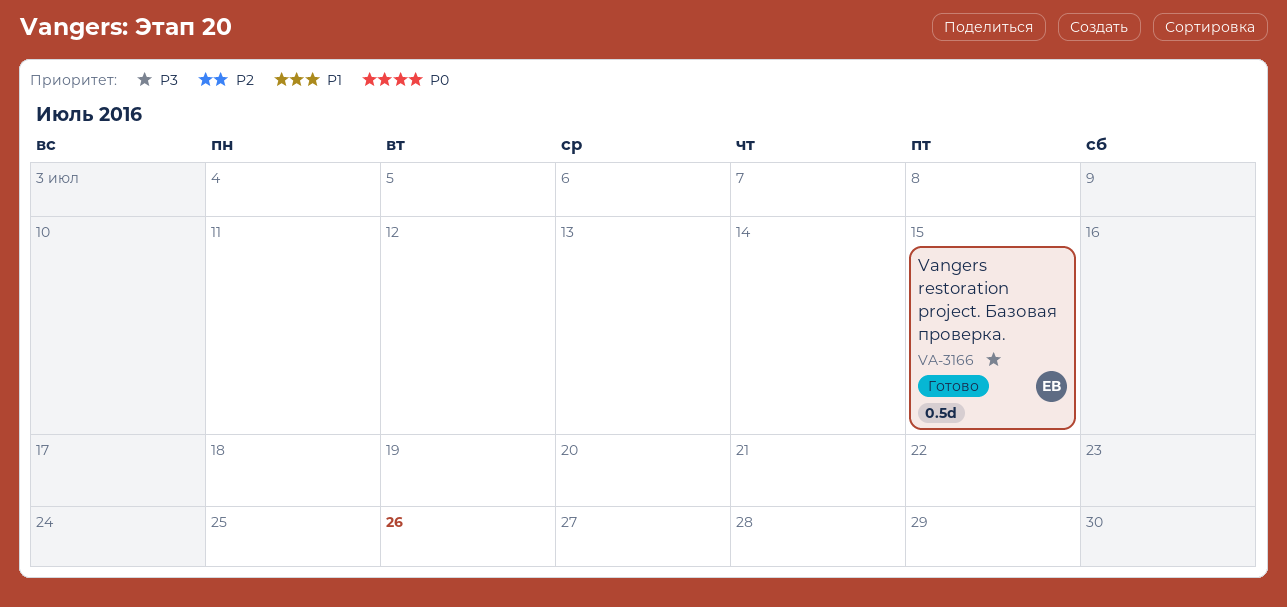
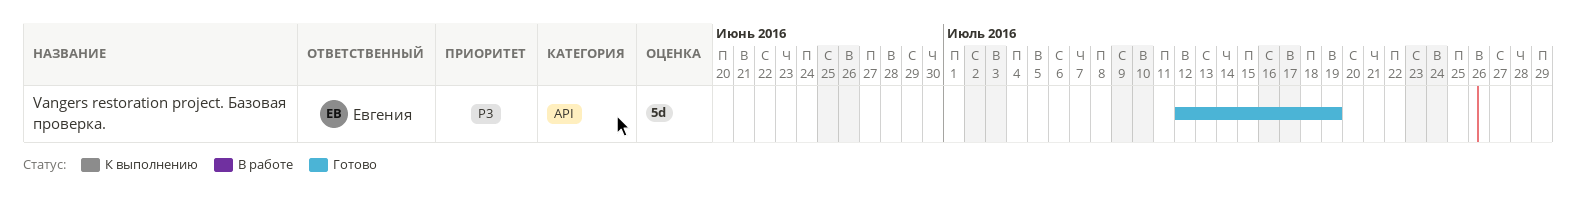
Vangers restoration project. Базовая проверка., estimate: 0.5d -> 5d
Vangers restoration project. Базовая проверка., due: Jul 15 -> Jul 19

